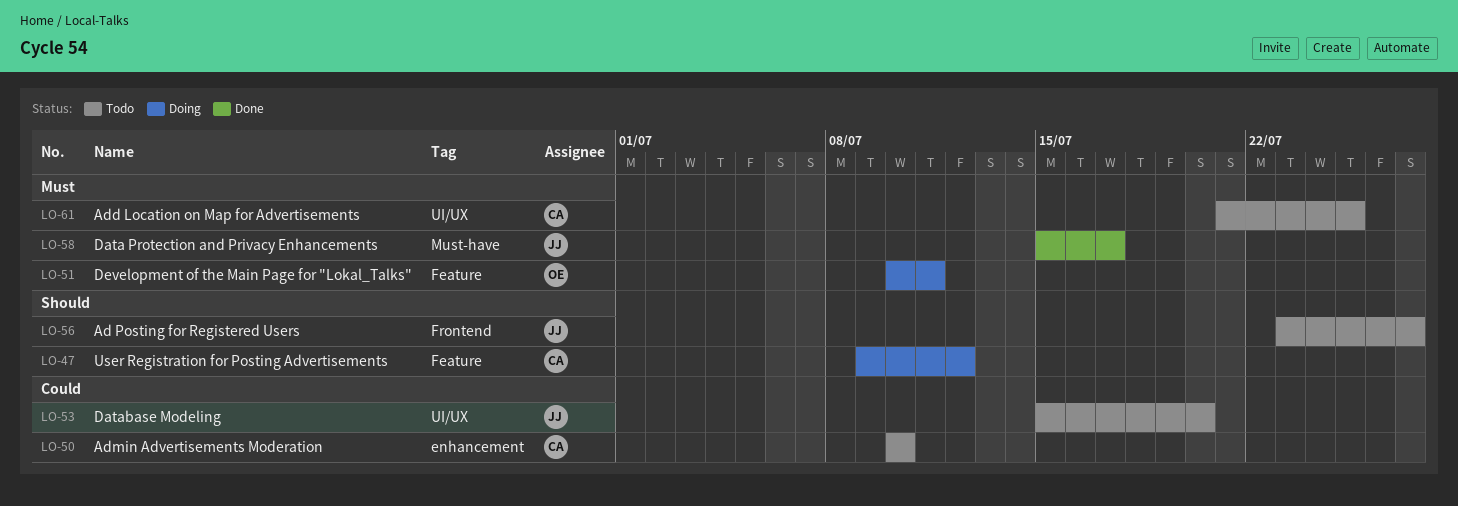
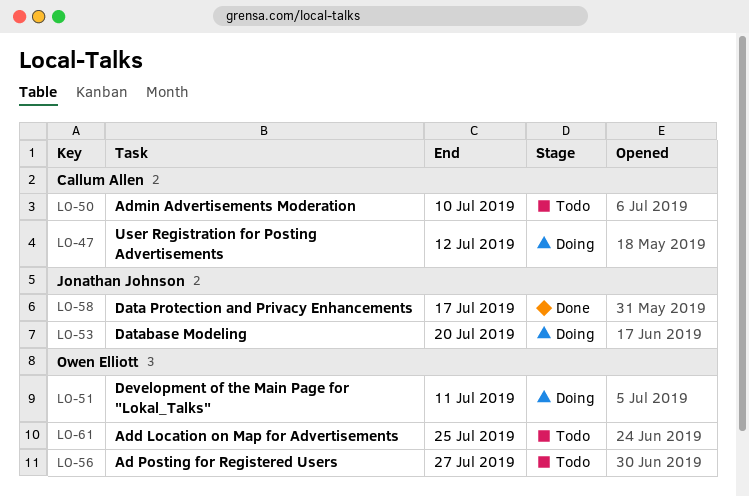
LO-53, status: Todo -> Doing
LO-56, owner: Jonathan Johnson -> Owen Elliott
LO-61, owner: Callum Allen -> Owen Elliott

